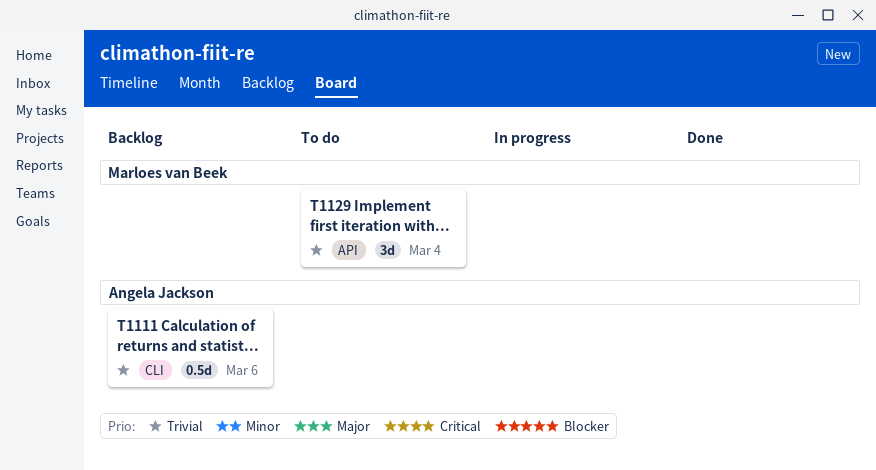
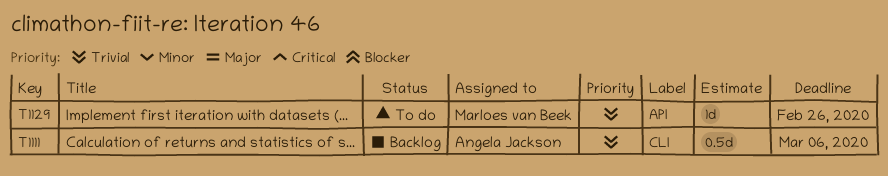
T1129, estimate: 3d -> 1d
T1129, due: Mar 4 -> Feb 26

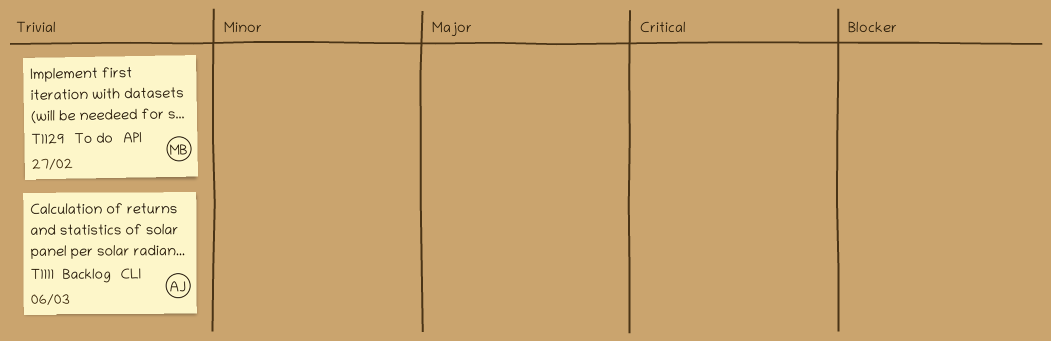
T1129, due: Feb 26 -> Feb 27

